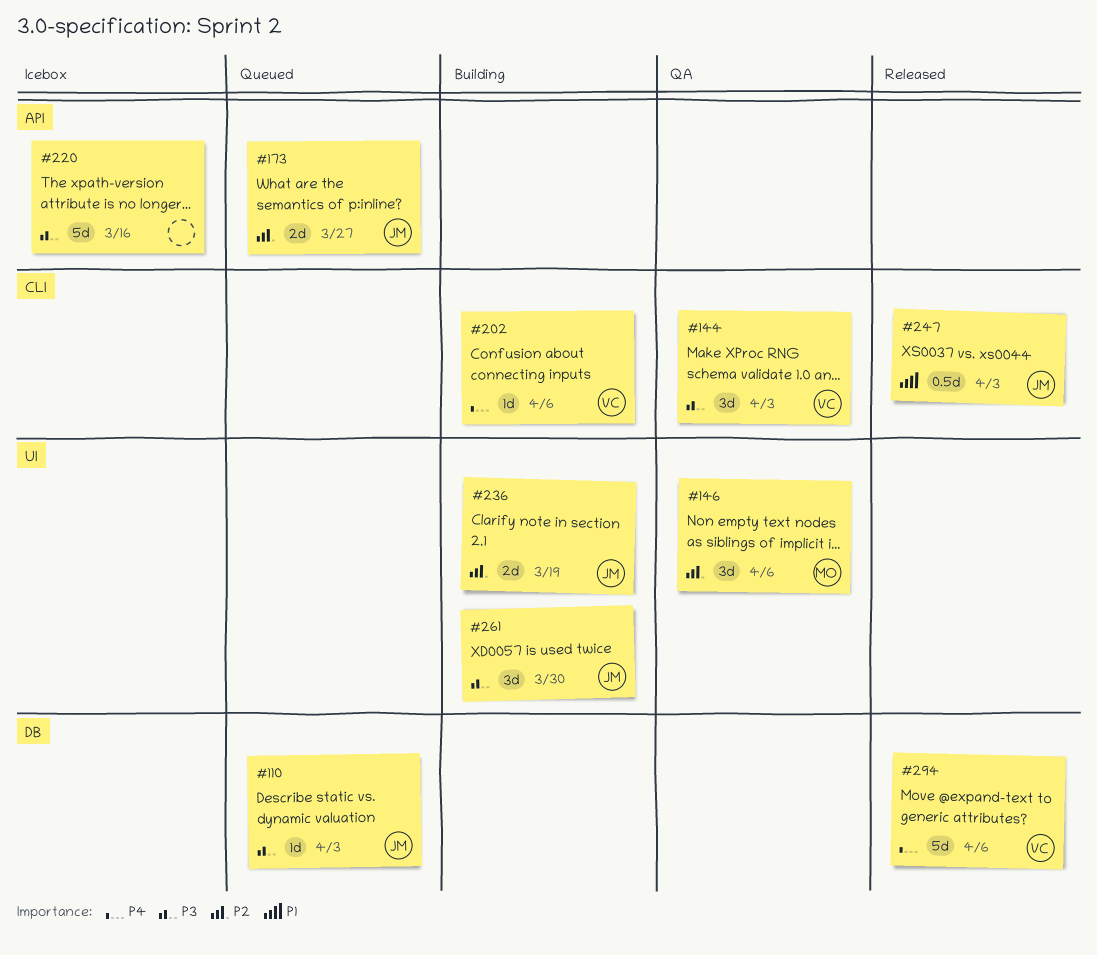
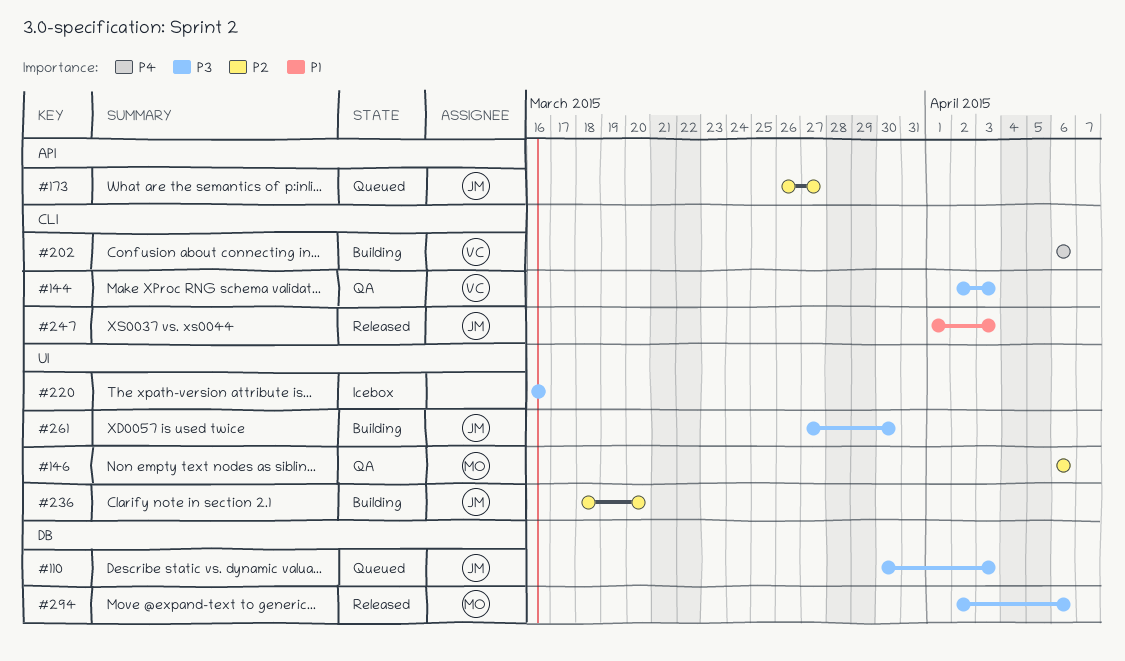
#220, label: API -> UI
#236, due: Mar 19 -> Mar 20
#294, owner: VC -> MO
#294, priority: P4 -> P3

